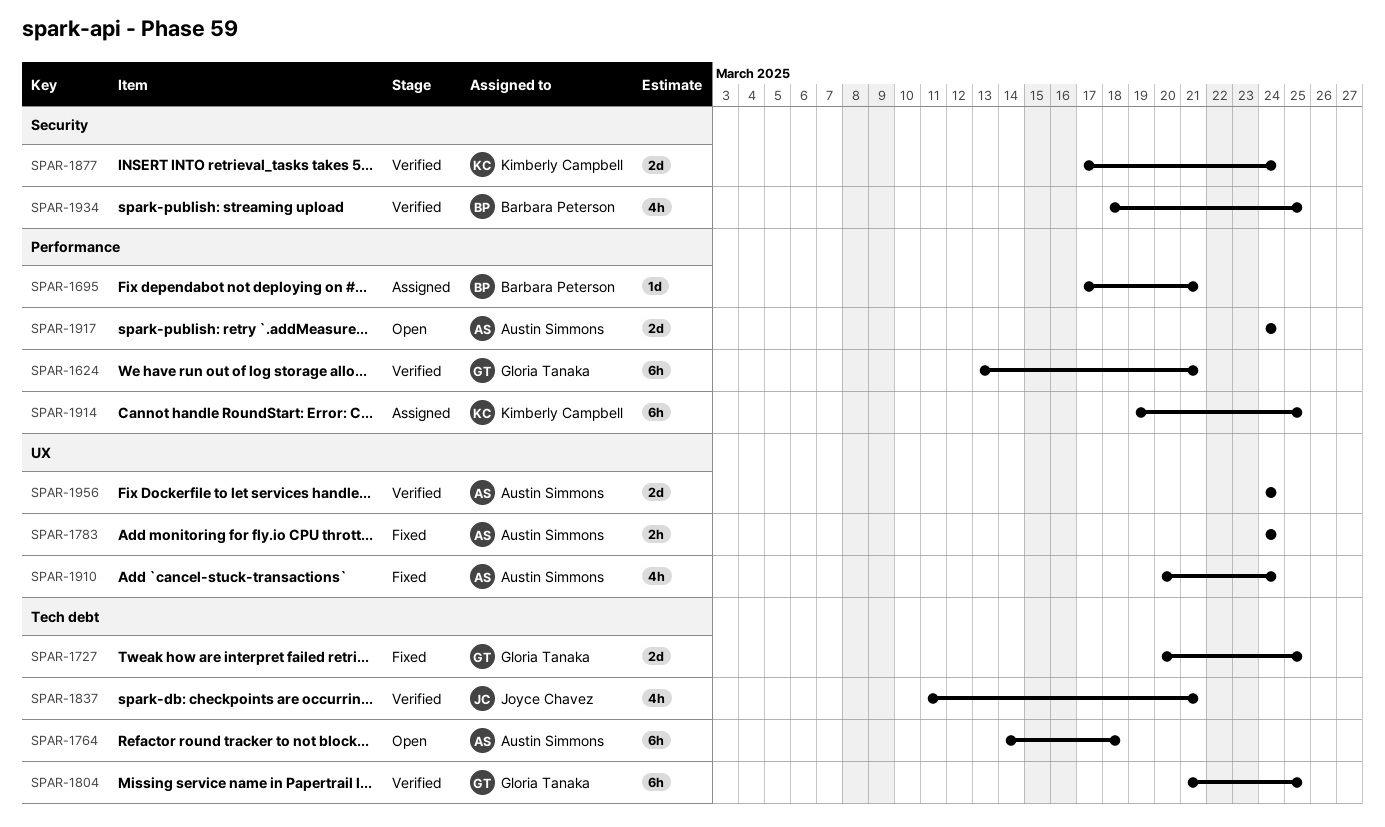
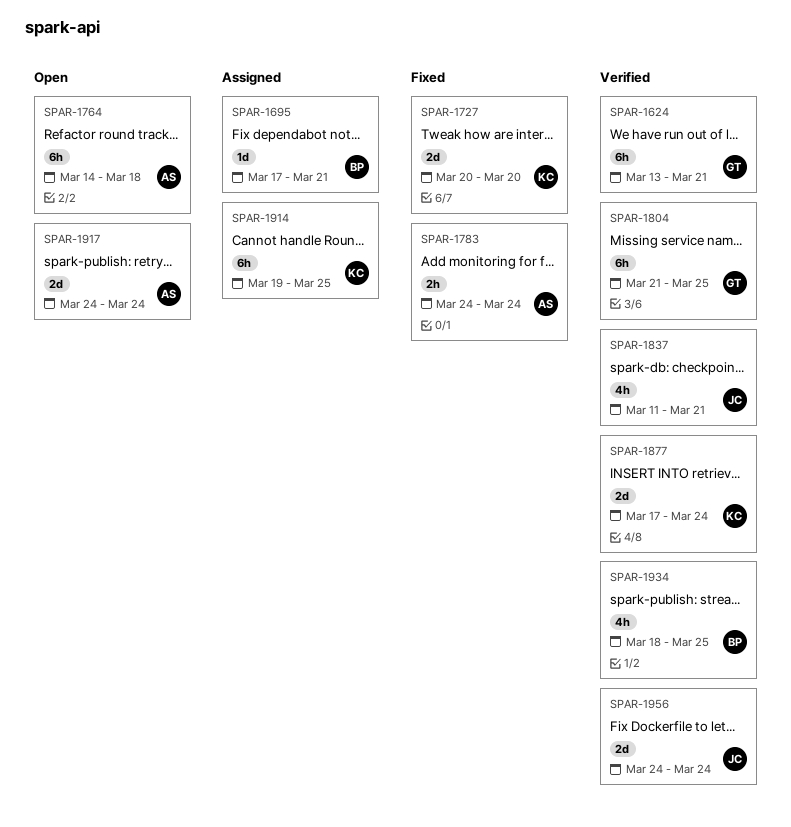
SPAR-1727, owner: Gloria Tanaka -> Kimberly Campbell
SPAR-1727, due: Mar 25 -> Mar 20
SPAR-1910: present -> none
SPAR-1956, owner: Austin Simmons -> Joyce Chavez

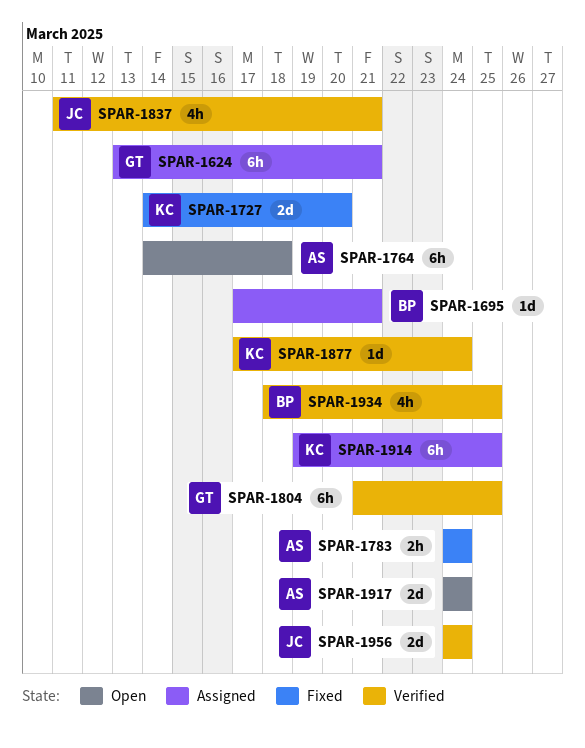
SPAR-1624, status: Verified -> Assigned
SPAR-1727, start: Mar 20 -> Mar 14
SPAR-1877, estimate: 2d -> 1d

